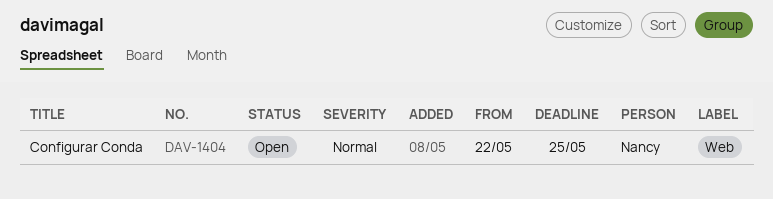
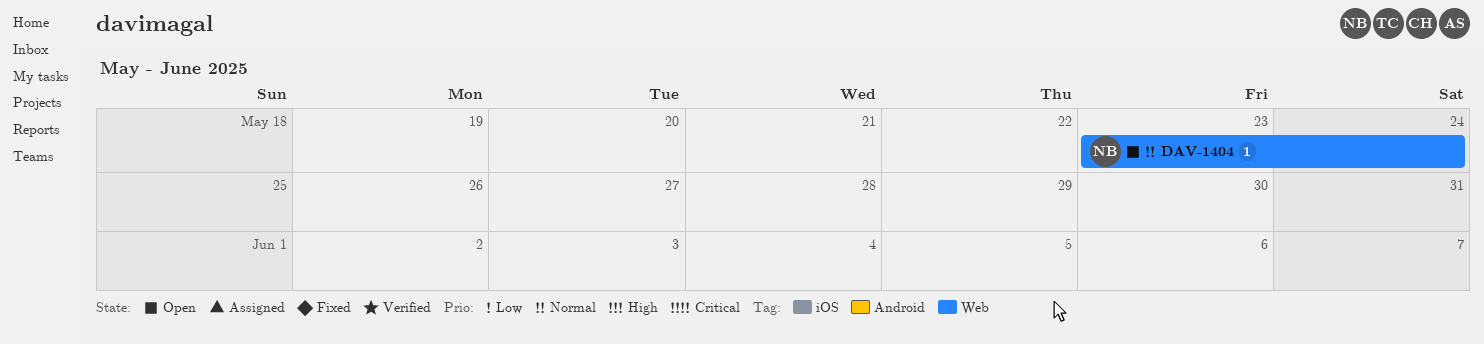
DAV-1404, start: May 22 -> May 23
DAV-1404, due: May 25 -> May 24

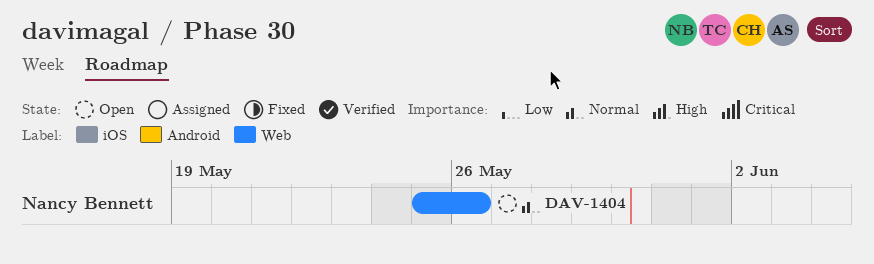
DAV-1404, start: May 23 -> May 25
DAV-1404, due: May 24 -> May 26

